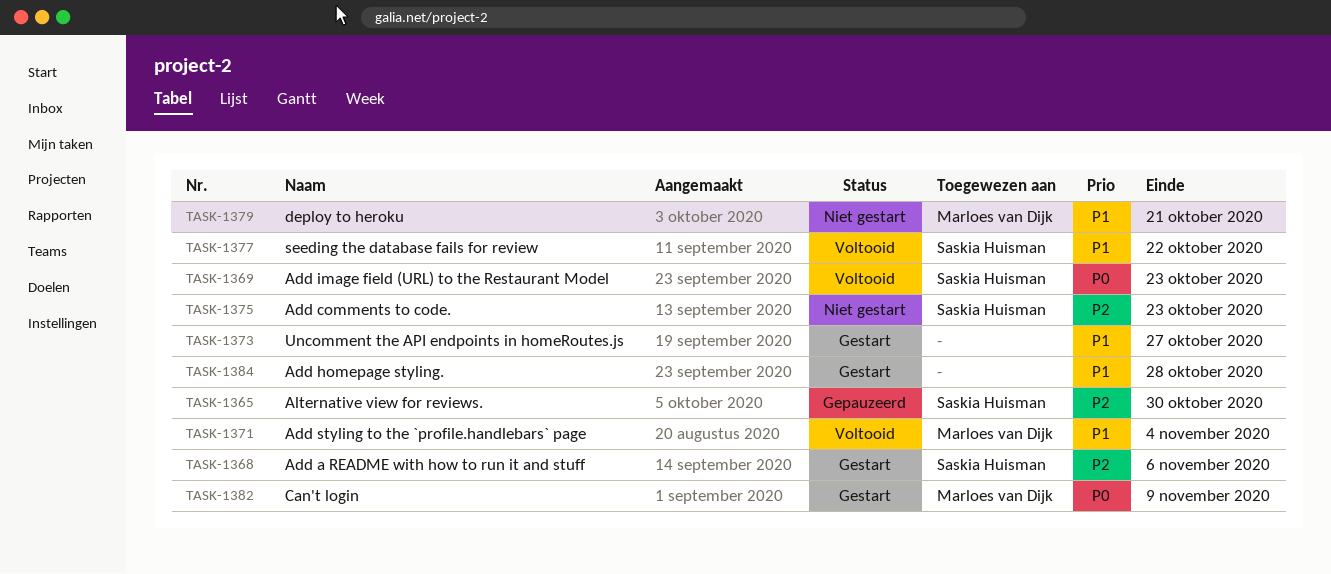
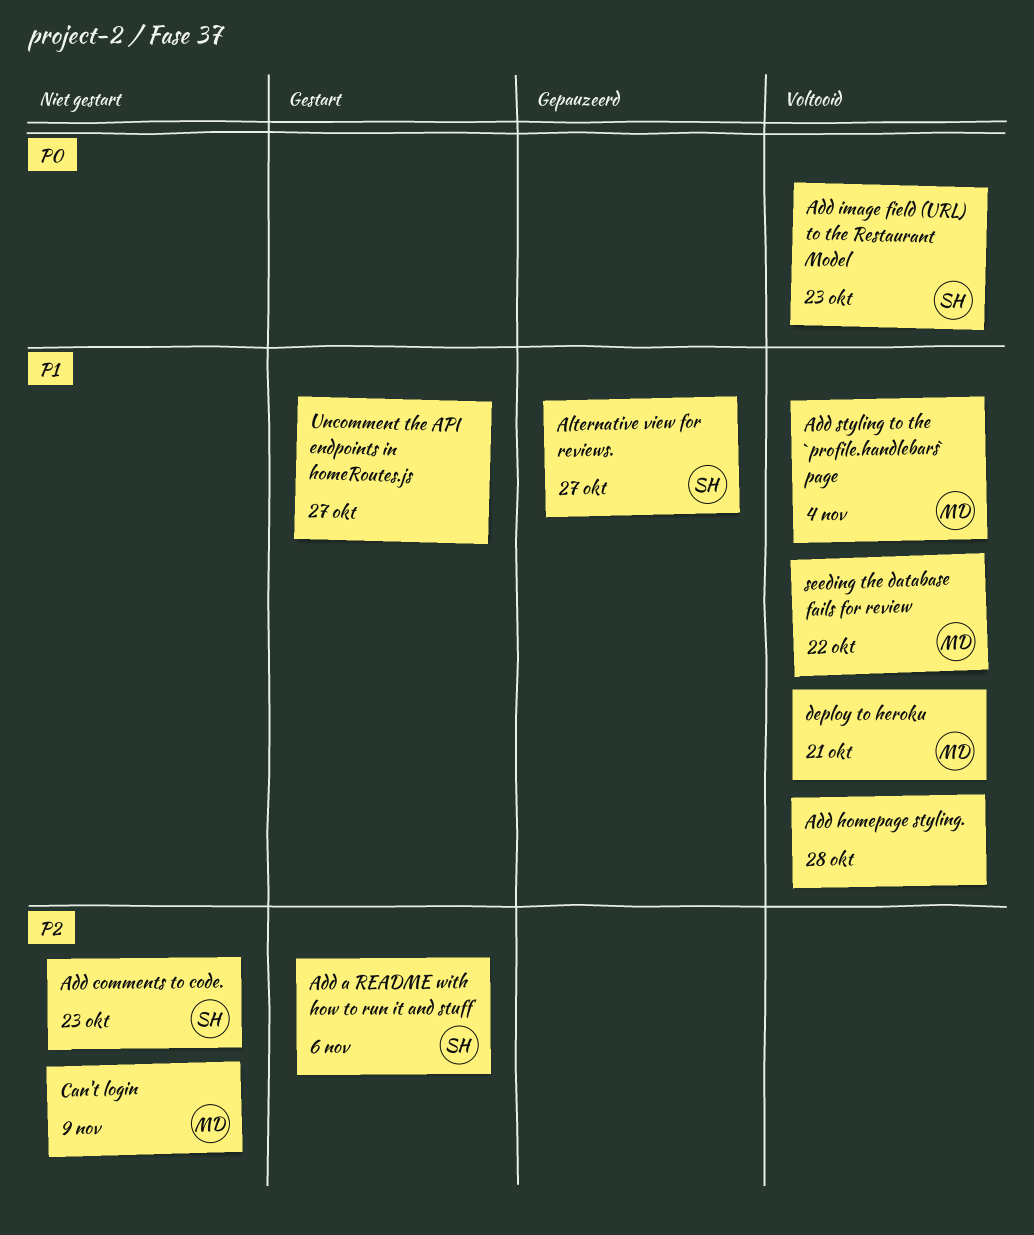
Add homepage styling., status: Gestart -> Voltooid
Alternative view for reviews., priority: P2 -> P1
Alternative view for reviews., due: Oct 30 -> Oct 27
Can't login, status: Gestart -> Niet gestart
Can't login, priority: P0 -> P2
deploy to heroku, status: Niet gestart -> Voltooid
seeding the database fails for review, owner: Saskia Huisman -> Marloes van Dijk

